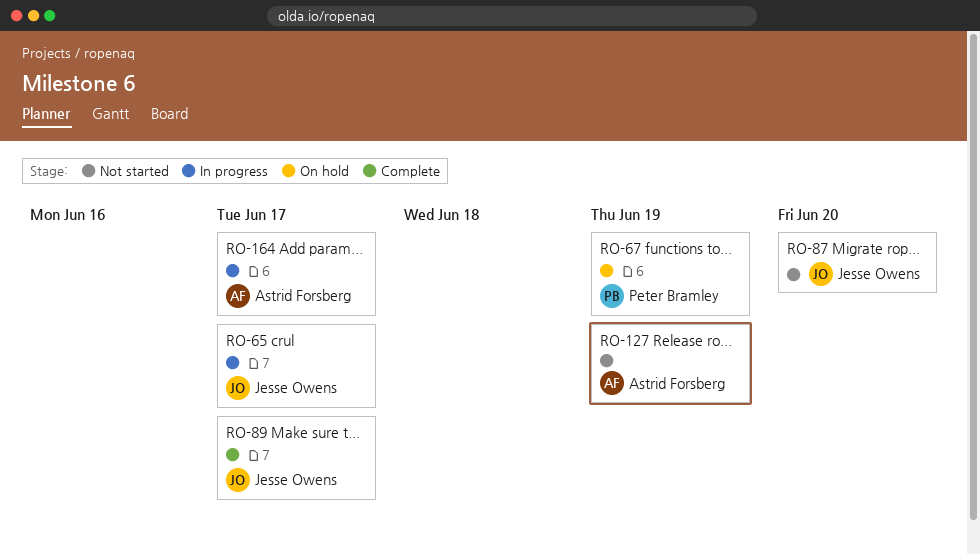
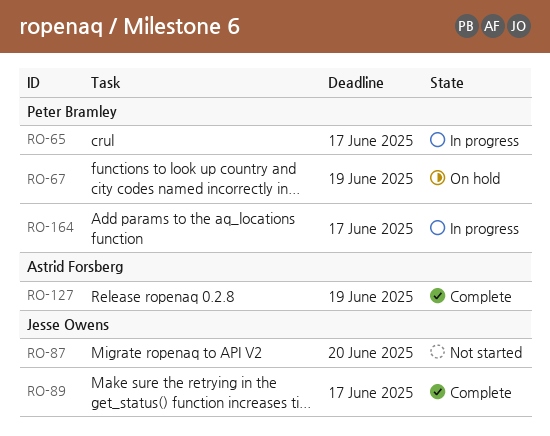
RO-65, owner: Jesse Owens -> Peter Bramley
RO-127, status: Not started -> Complete
RO-164, owner: Astrid Forsberg -> Peter Bramley

